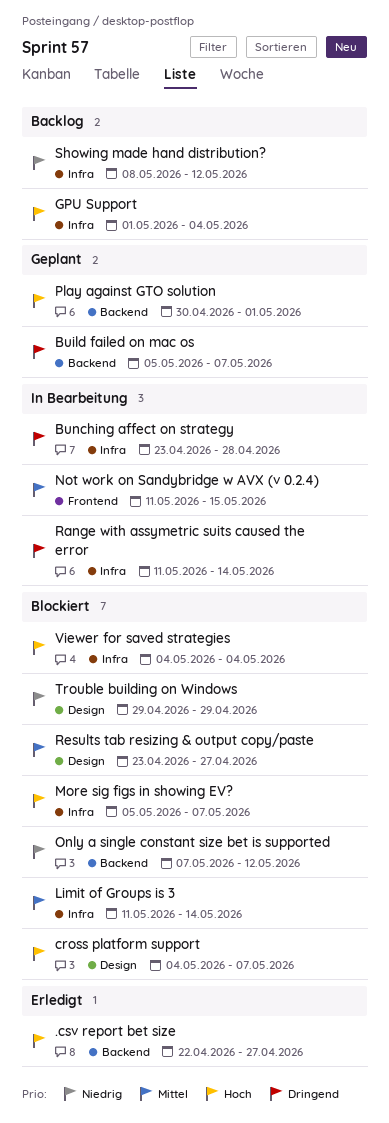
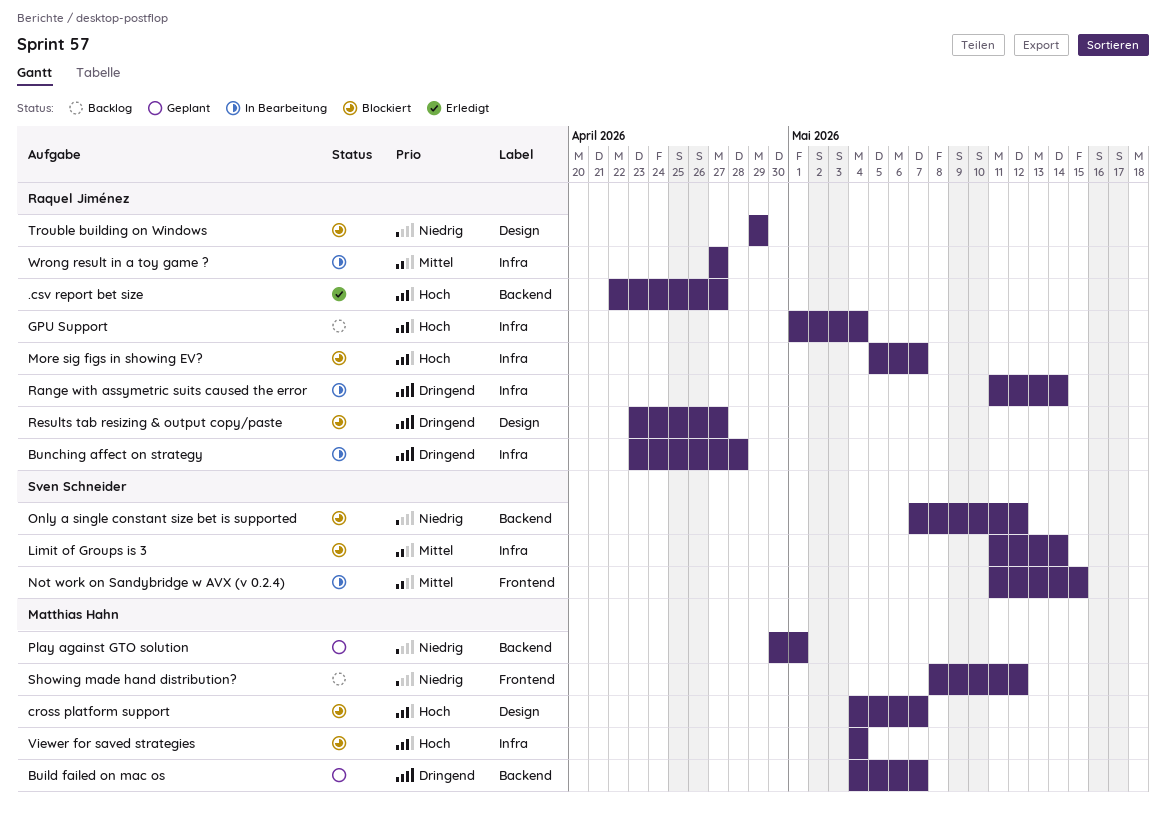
Build failed on mac os, start: May 5 -> May 4
Play against GTO solution, priority: Hoch -> Niedrig
Results tab resizing & output copy/paste, priority: Mittel -> Dringend
Showing made hand distribution?, label: Infra -> Frontend
Wrong result in a toy game ?: none -> present

